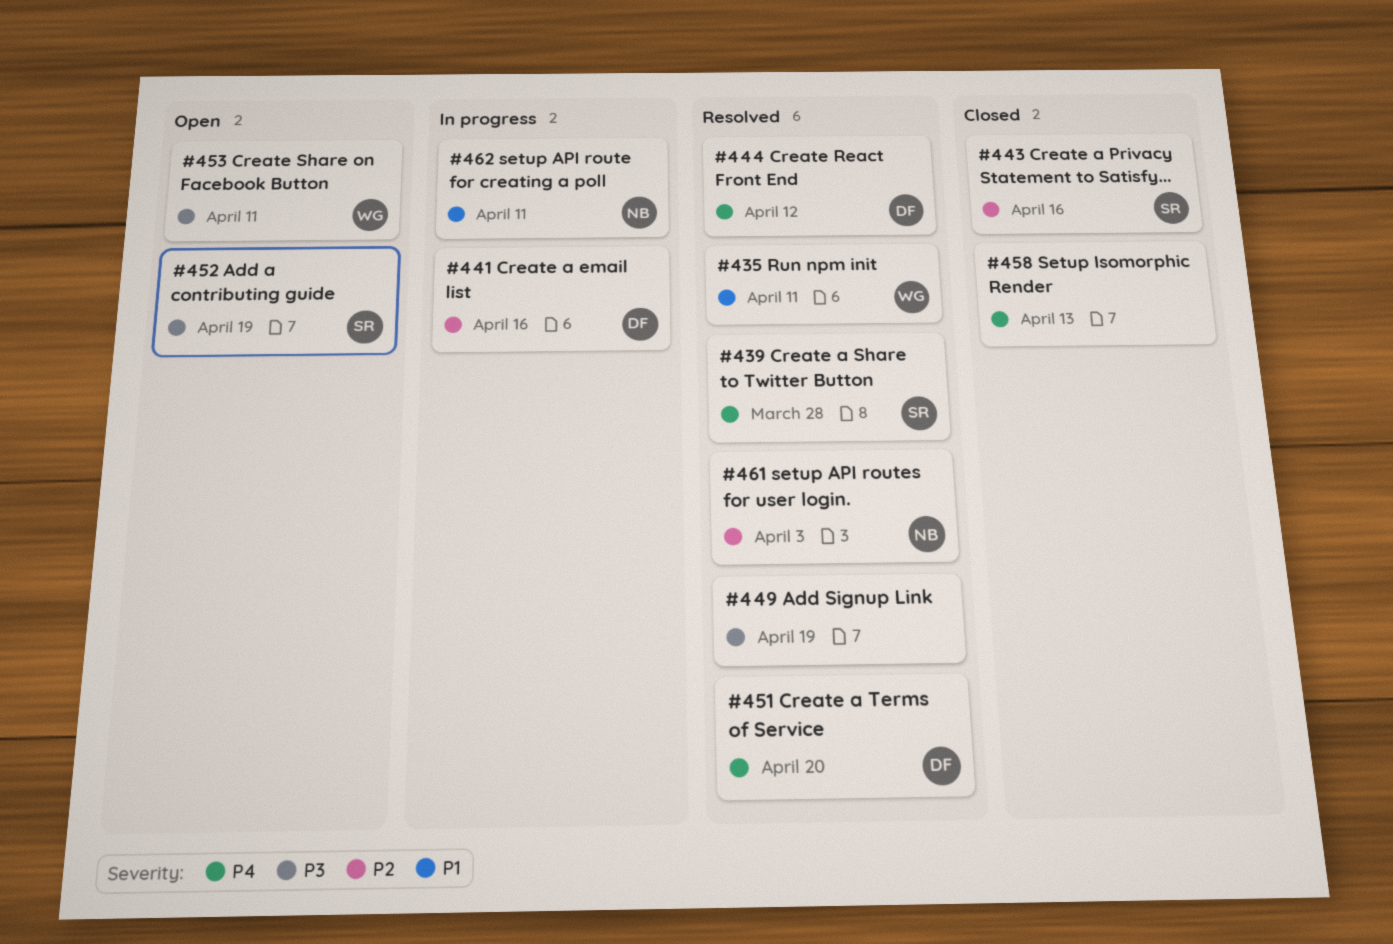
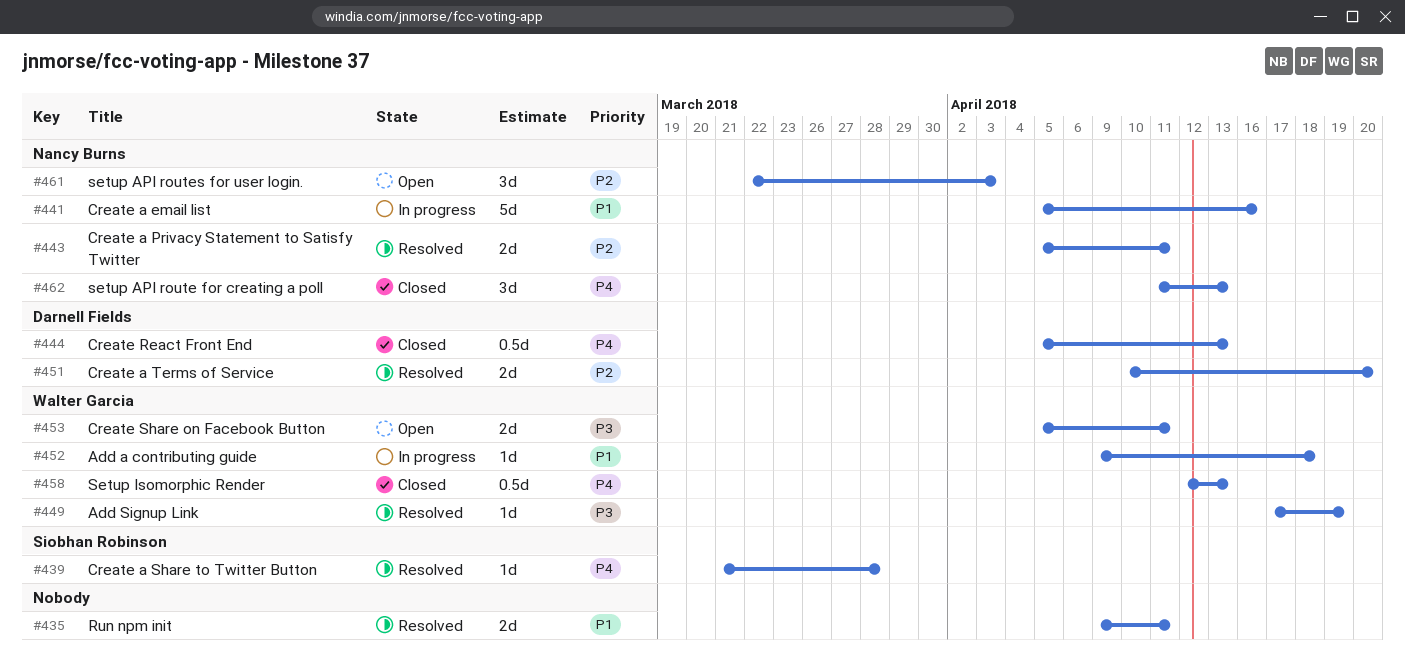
#435, owner: Walter Garcia -> none
#441, owner: Darnell Fields -> Nancy Burns
#441, priority: P2 -> P1
#443, status: Closed -> Resolved
#443, owner: Siobhan Robinson -> Nancy Burns
#443, due: Apr 16 -> Apr 11
#444, status: Resolved -> Closed
#444, due: Apr 12 -> Apr 13
#449, owner: none -> Walter Garcia
#451, priority: P4 -> P2
#452, status: Open -> In progress
#452, owner: Siobhan Robinson -> Walter Garcia
#452, priority: P3 -> P1
#452, due: Apr 19 -> Apr 18
#458, owner: none -> Walter Garcia
#461, status: Resolved -> Open
#462, status: In progress -> Closed
#462, priority: P1 -> P4
#462, due: Apr 11 -> Apr 13

